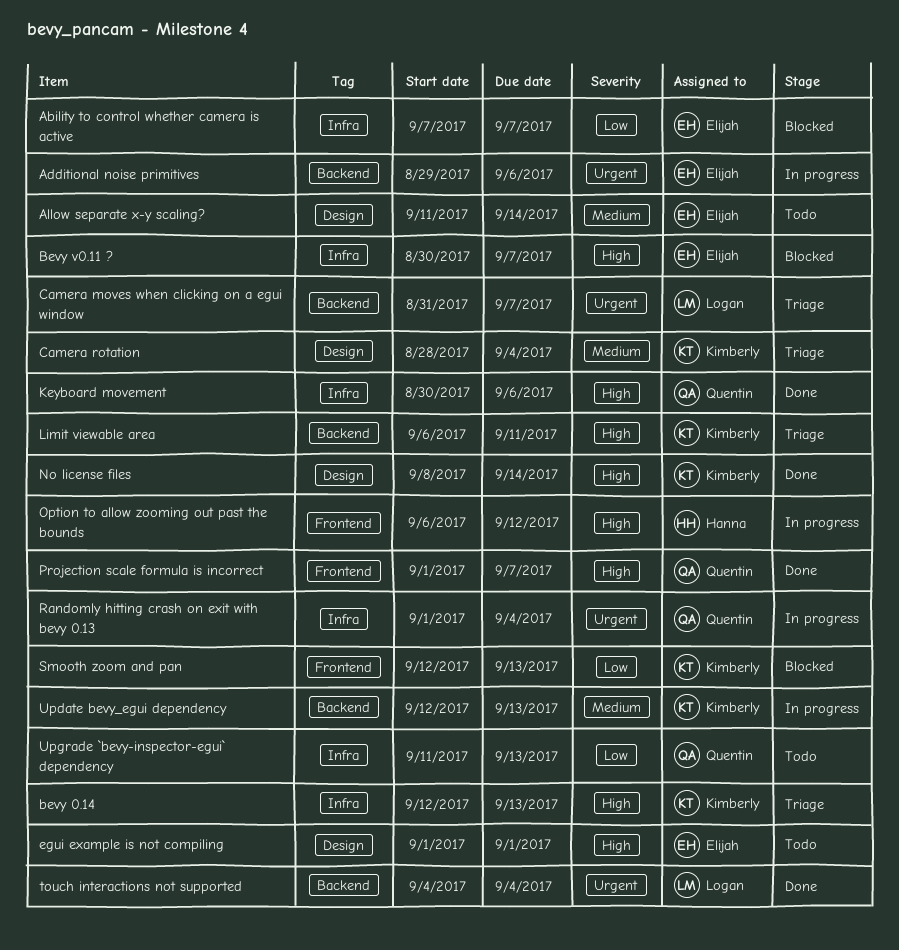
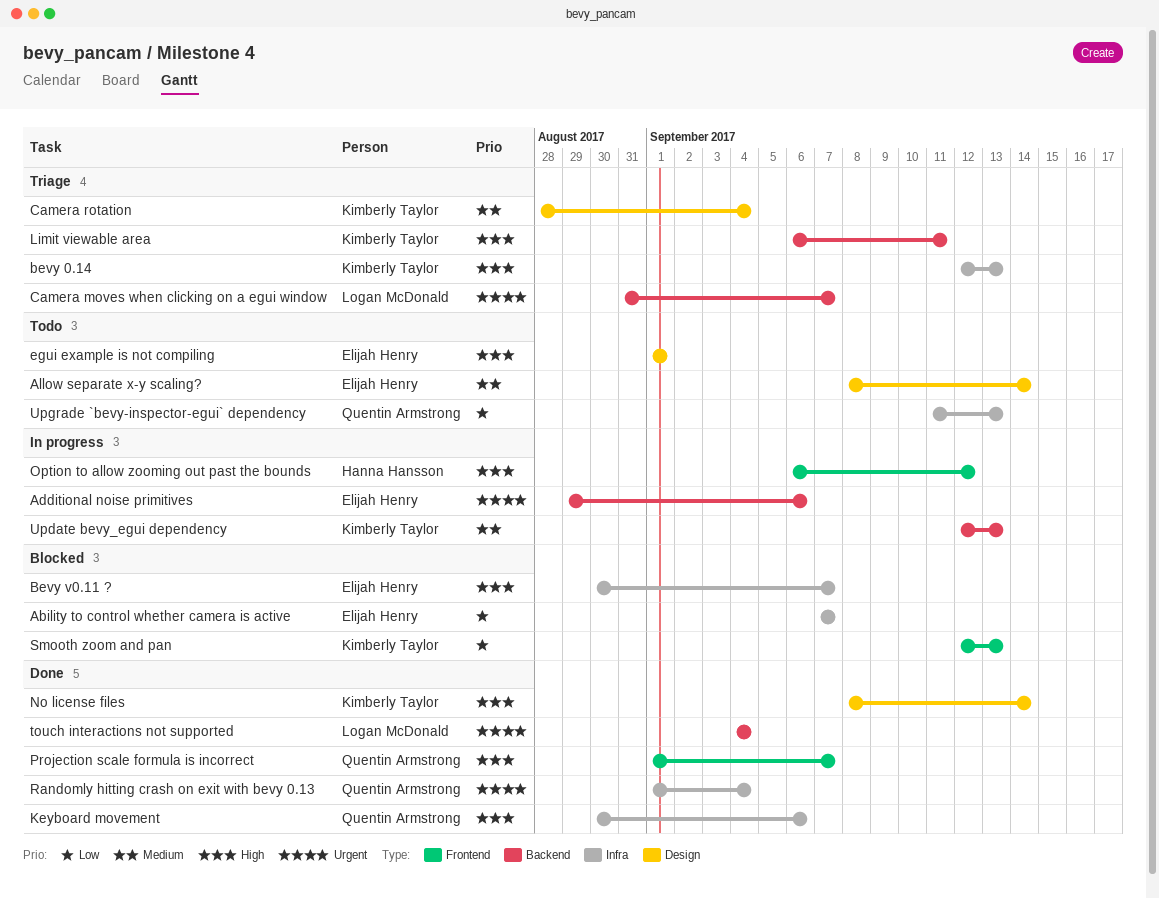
Allow separate x-y scaling?, start: Sep 11 -> Sep 8
Randomly hitting crash on exit with bevy 0.13, status: In progress -> Done

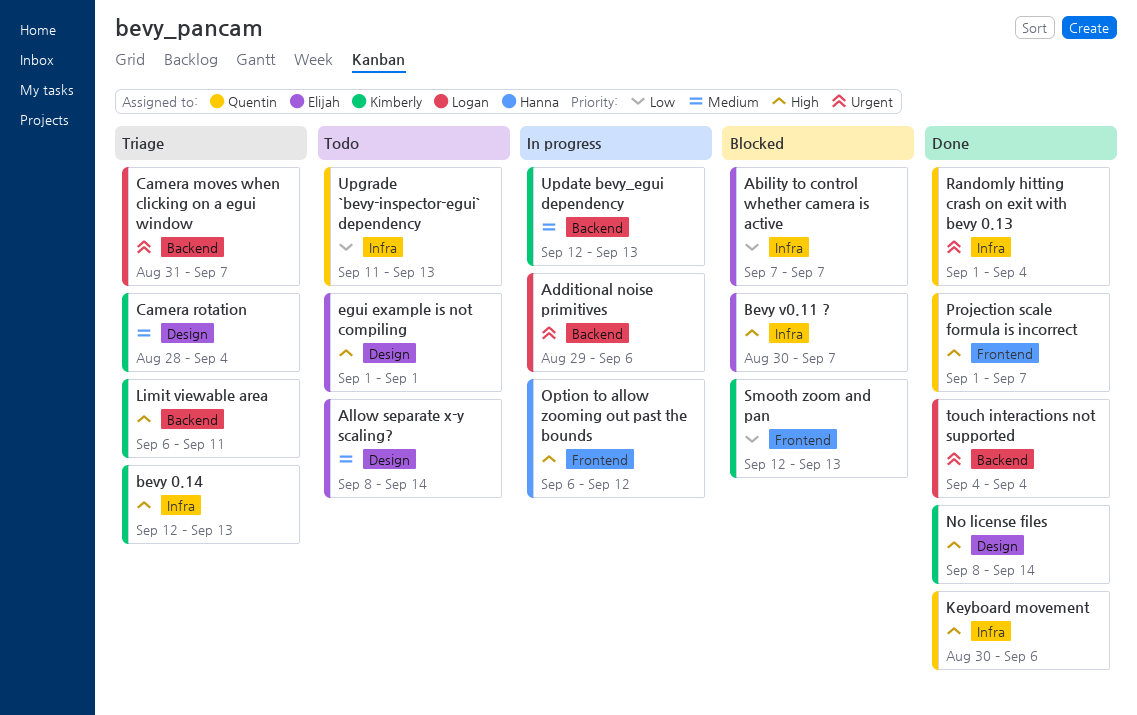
Additional noise primitives, owner: Elijah Henry -> Logan McDonald

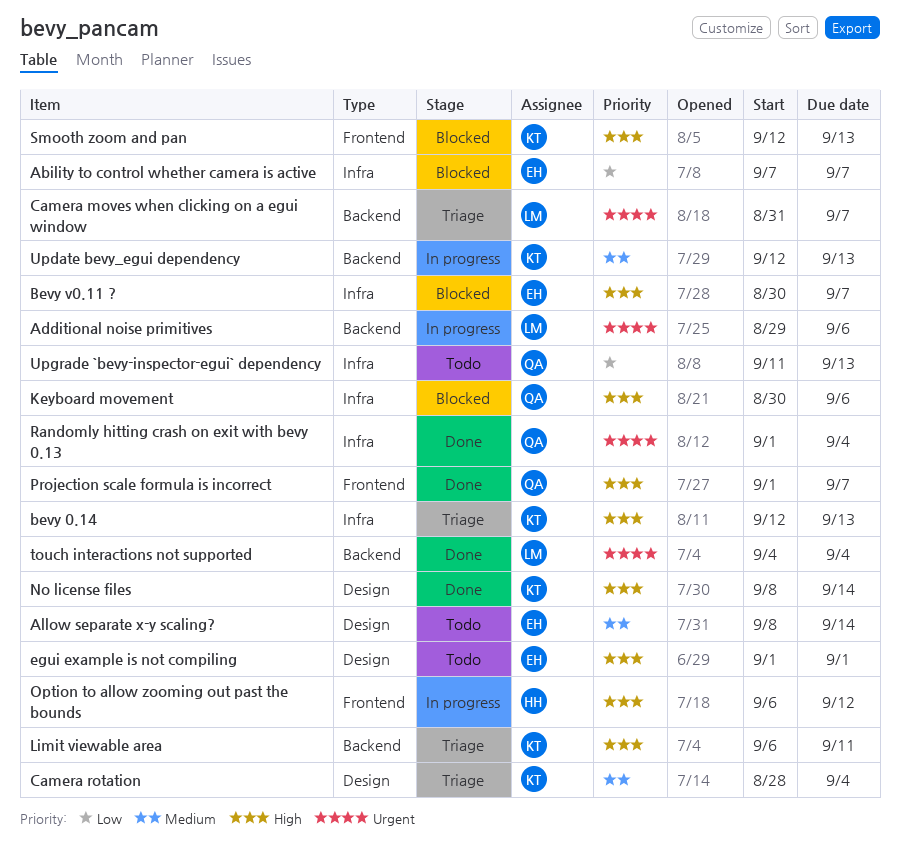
Keyboard movement, status: Done -> Blocked
Smooth zoom and pan, priority: Low -> High

